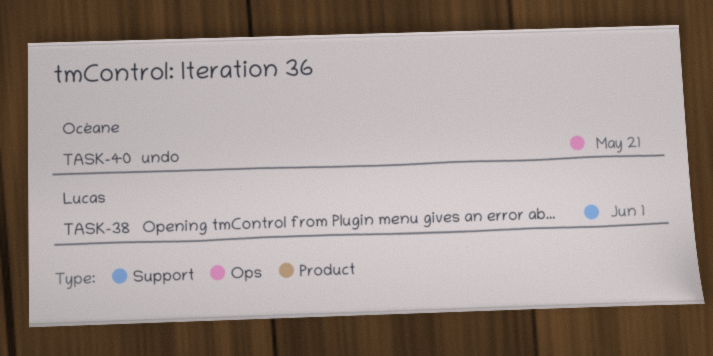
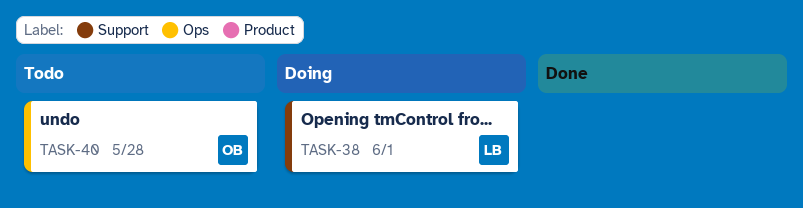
TASK-40, due: May 21 -> May 28

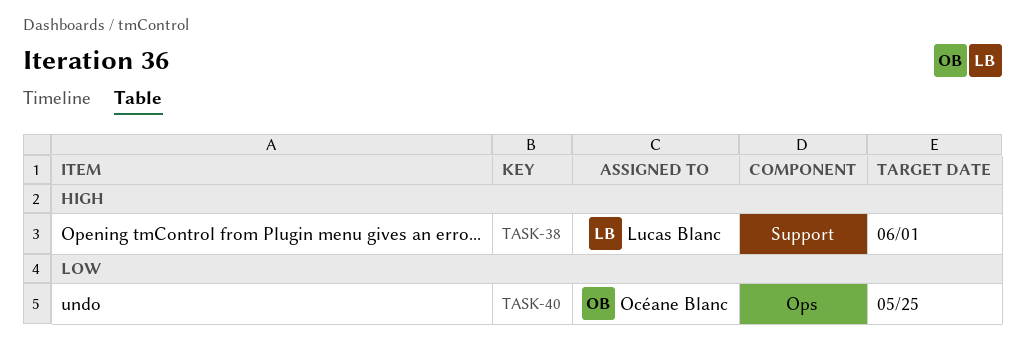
TASK-40, due: May 28 -> May 25

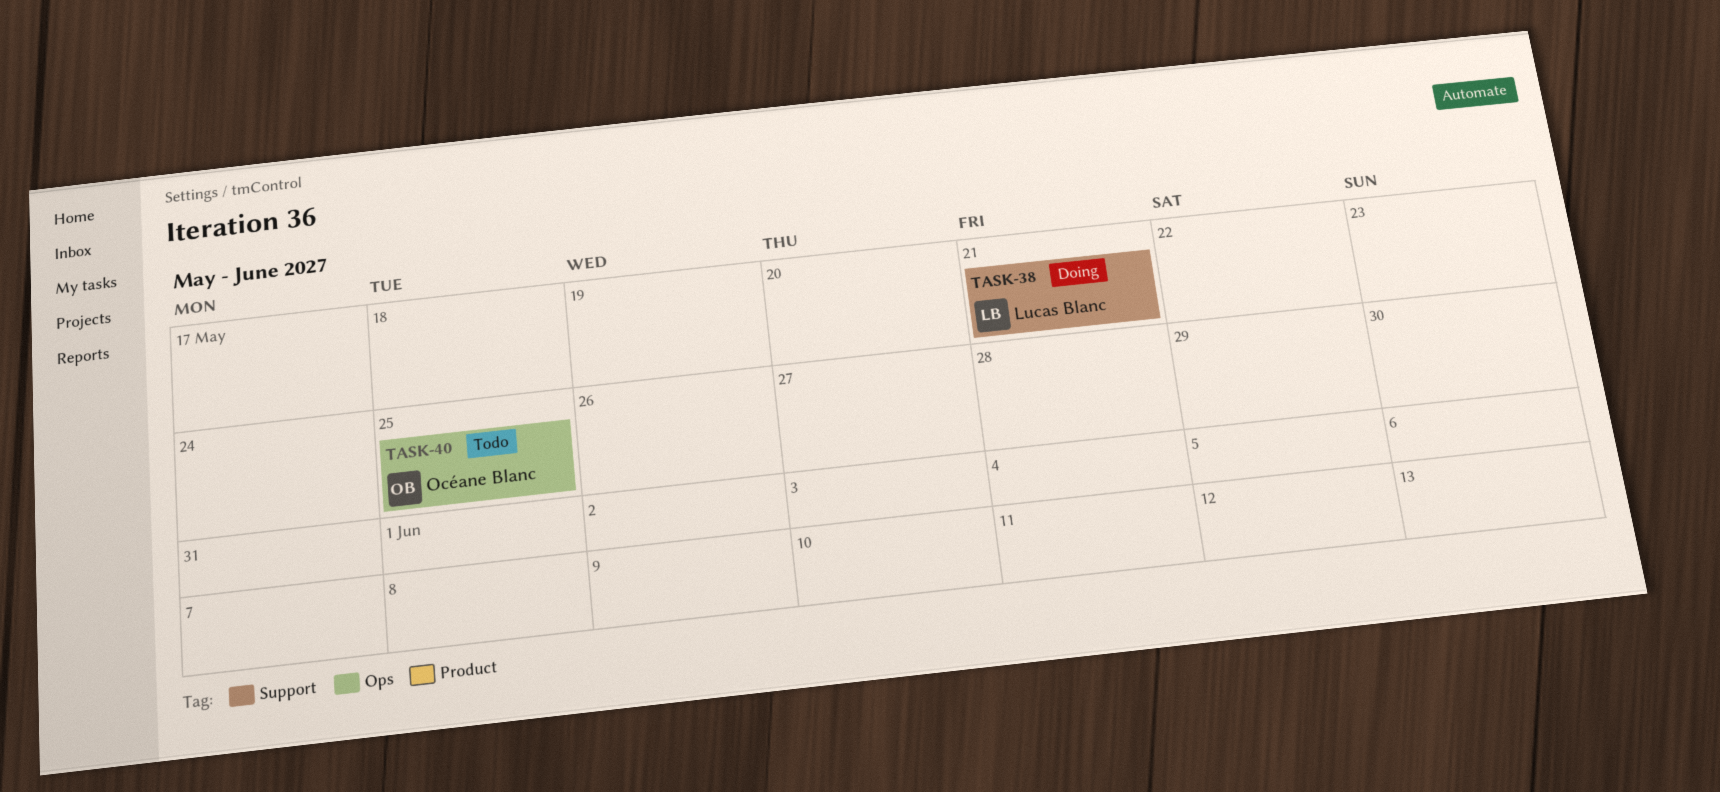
TASK-38, due: Jun 1 -> May 21

